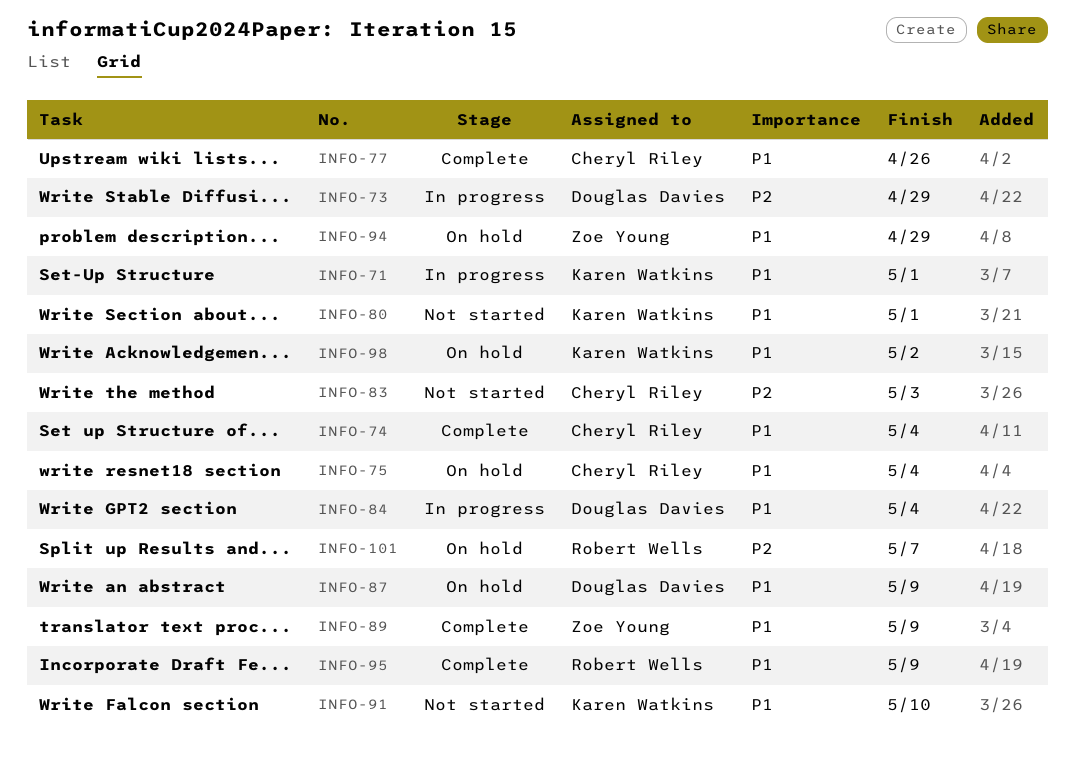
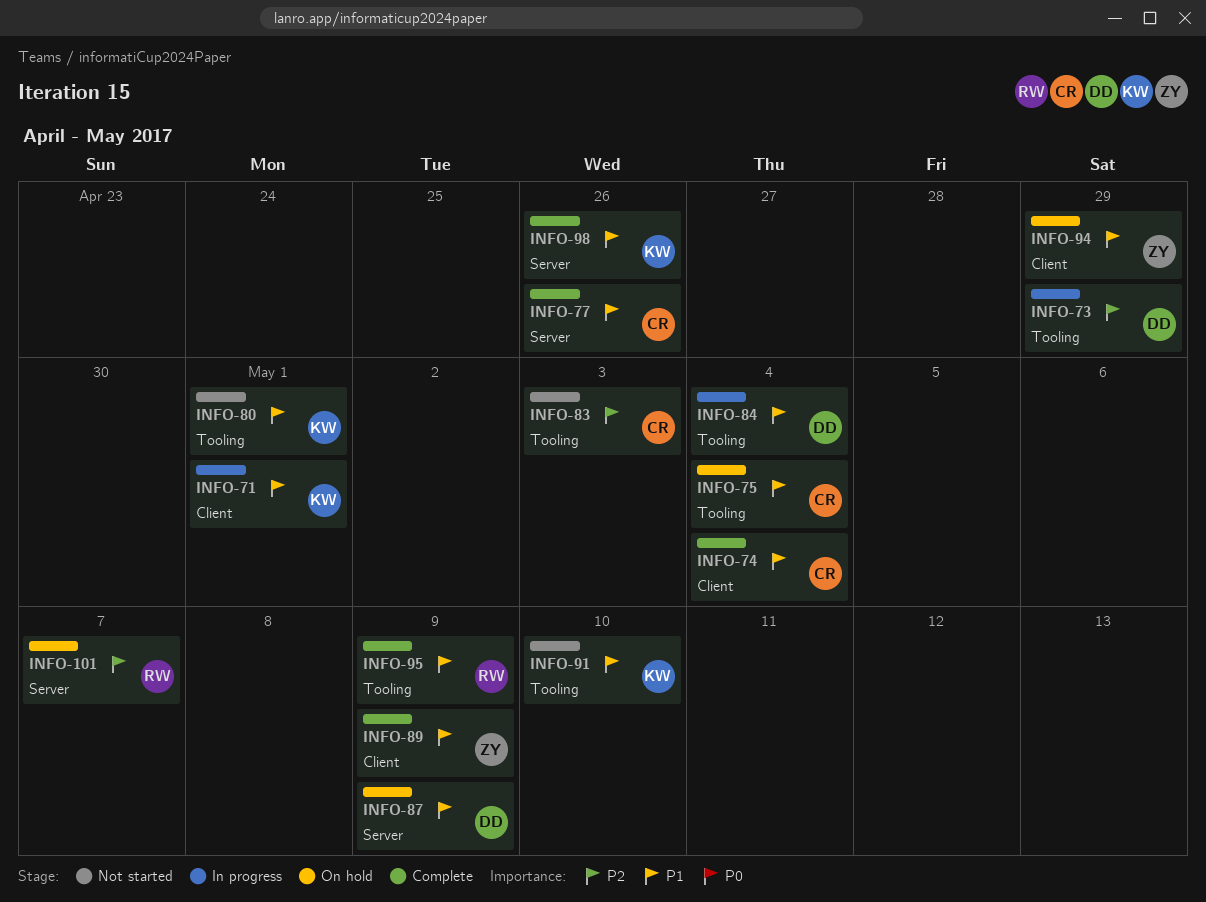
INFO-98, status: On hold -> Complete
INFO-98, due: May 2 -> Apr 26

